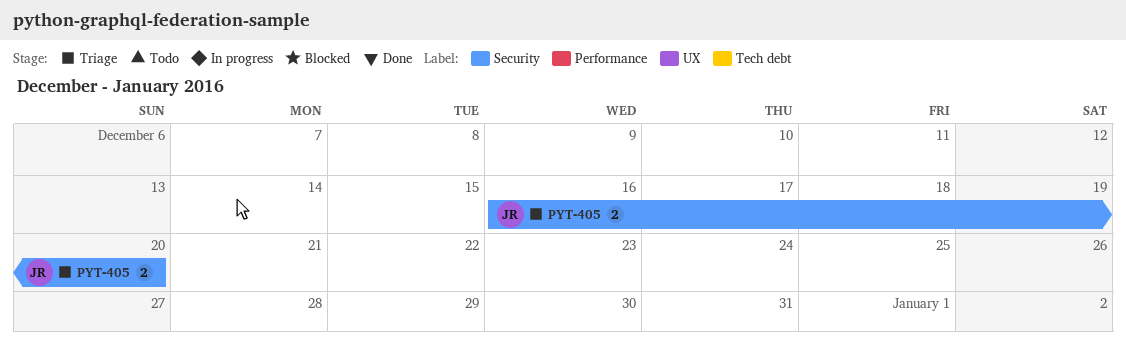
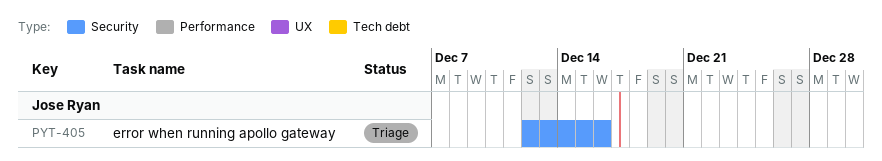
PYT-405, start: Dec 16 -> Dec 12
PYT-405, due: Dec 20 -> Dec 16

